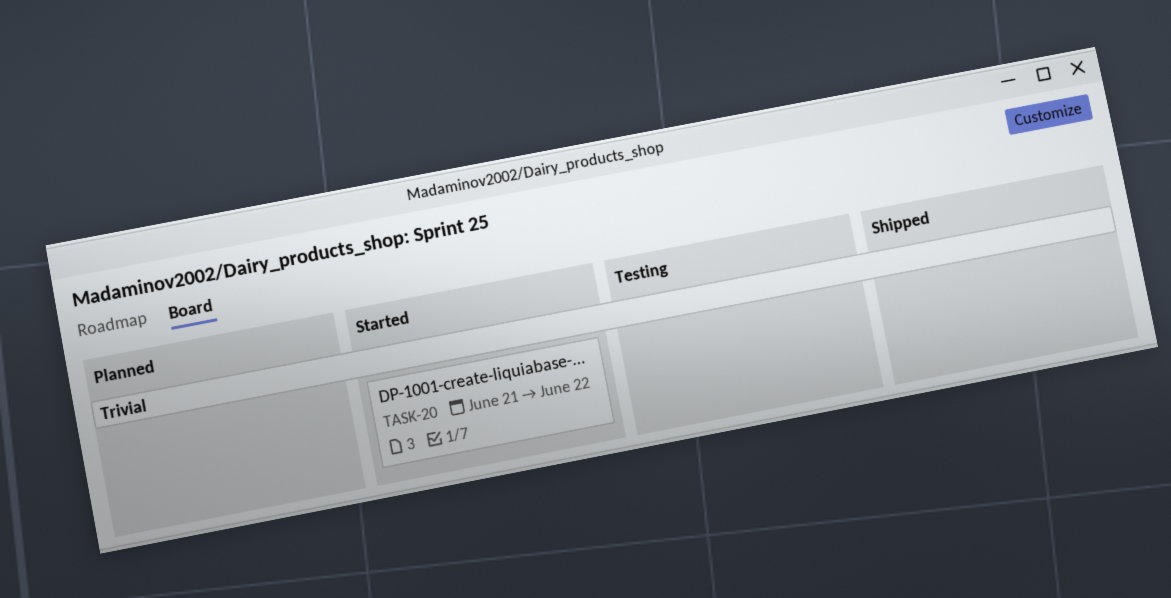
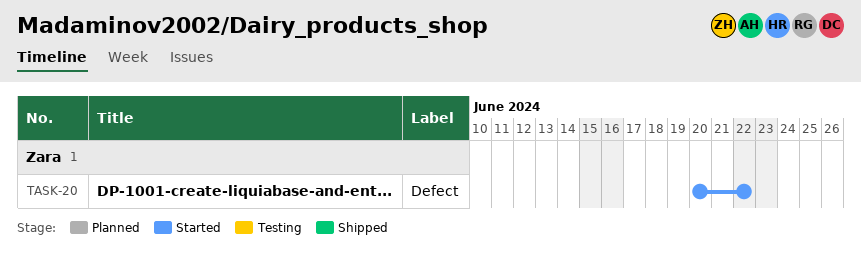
TASK-20, start: Jun 21 -> Jun 20

